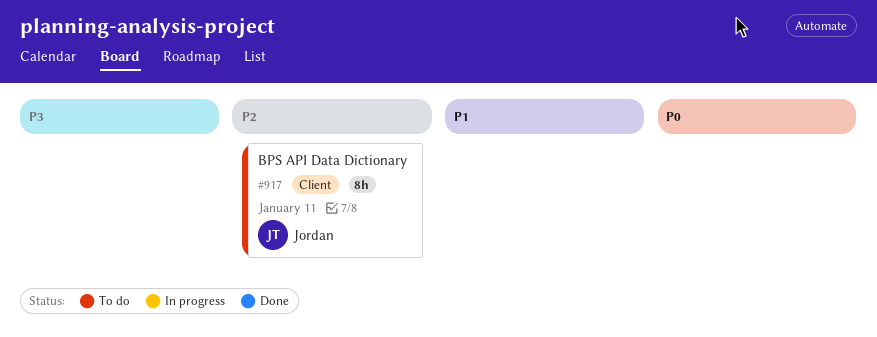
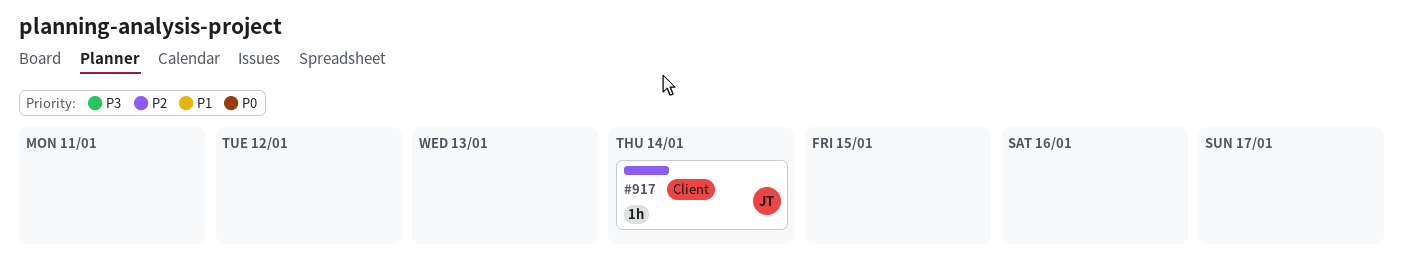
#917, estimate: 8h -> 1h
#917, due: Jan 11 -> Jan 14

